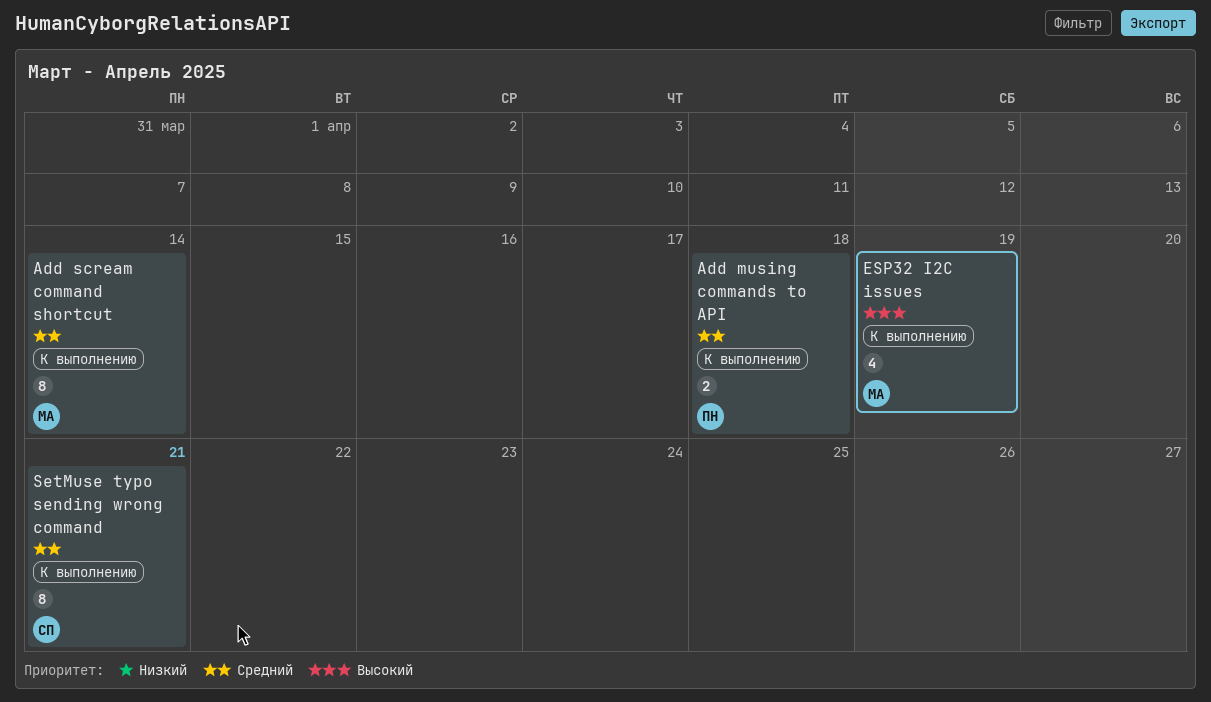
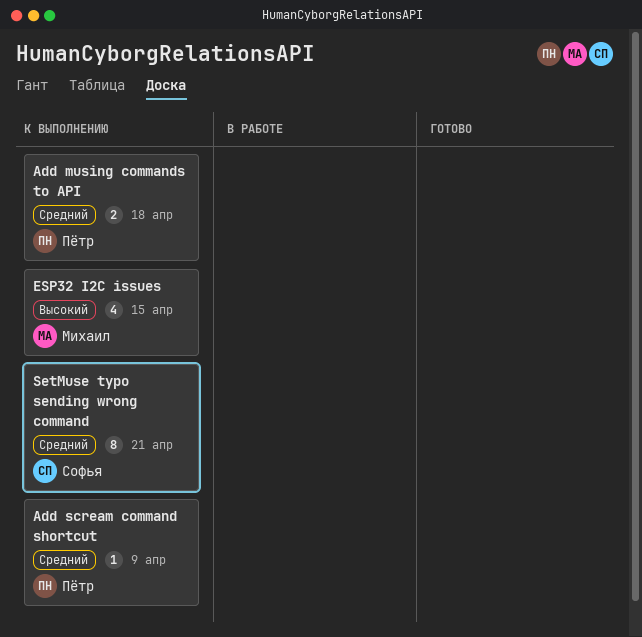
Add scream command shortcut, owner: Михаил -> Пётр
Add scream command shortcut, estimate: 8 -> 1
Add scream command shortcut, due: Apr 14 -> Apr 9
ESP32 I2C issues, due: Apr 19 -> Apr 15

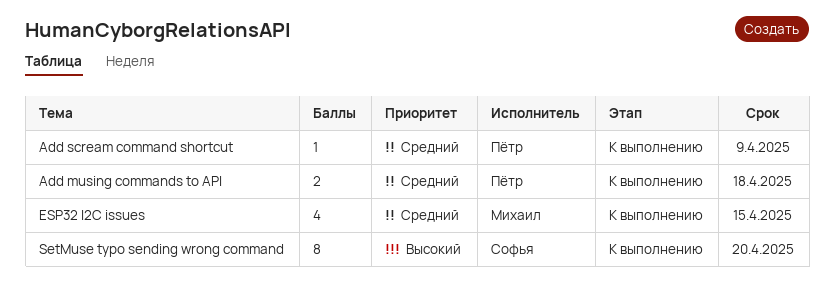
ESP32 I2C issues, priority: Высокий -> Средний
SetMuse typo sending wrong command, priority: Средний -> Высокий
SetMuse typo sending wrong command, due: Apr 21 -> Apr 20

